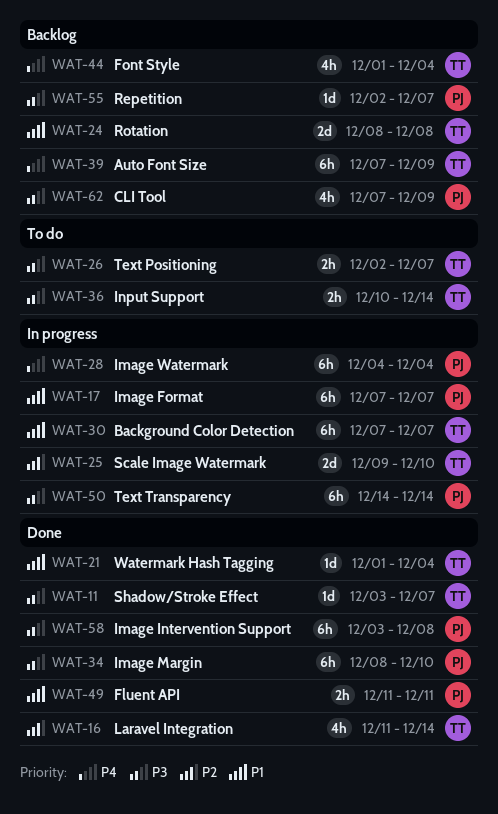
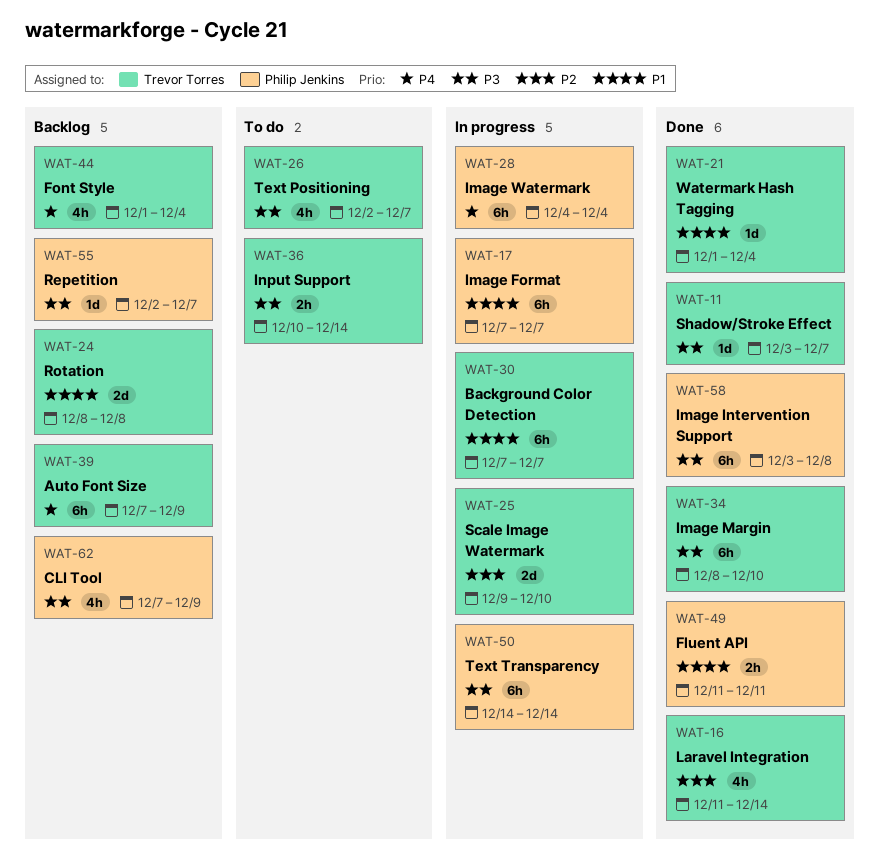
WAT-26, estimate: 2h -> 4h
WAT-34, owner: Philip Jenkins -> Trevor Torres

